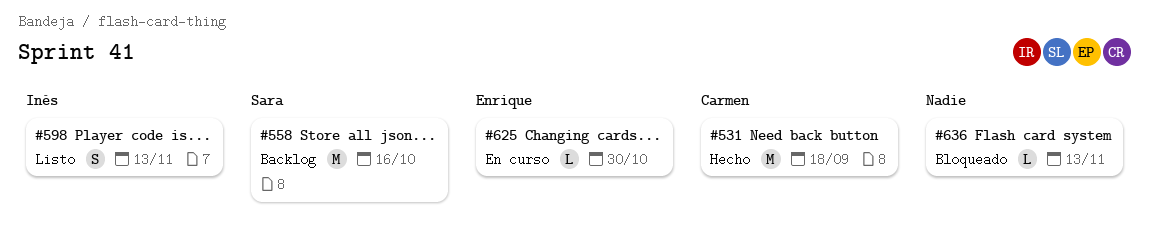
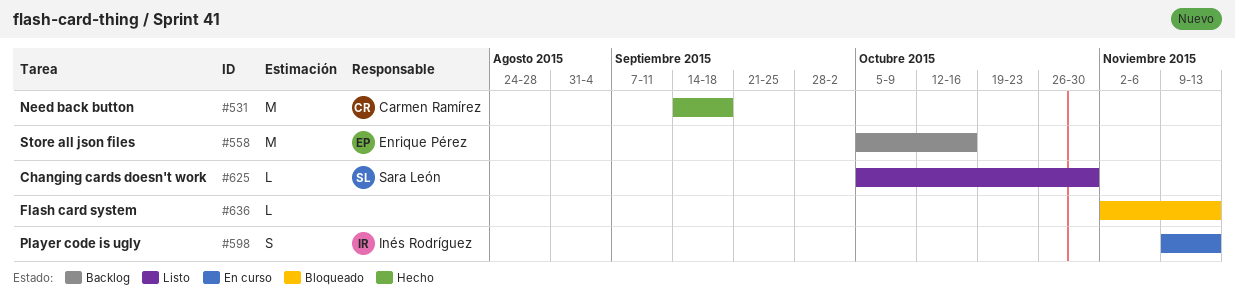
#558, owner: Sara León -> Enrique Pérez
#598, status: Listo -> En curso
#625, status: En curso -> Listo
#625, owner: Enrique Pérez -> Sara León

